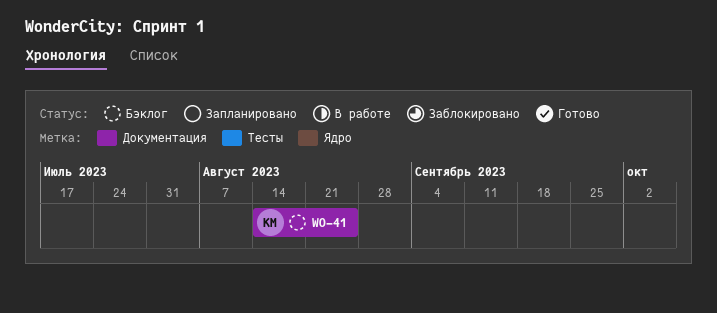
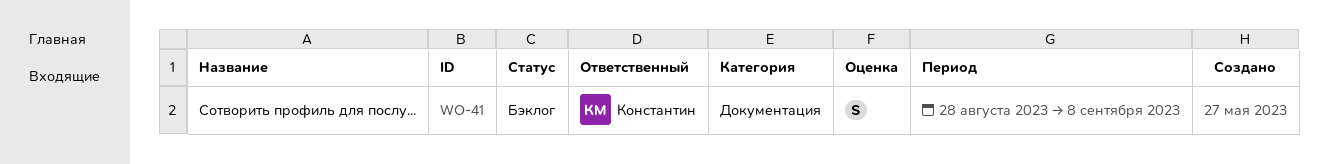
WO-41, start: Aug 14 -> Aug 28
WO-41, due: Aug 25 -> Sep 8

